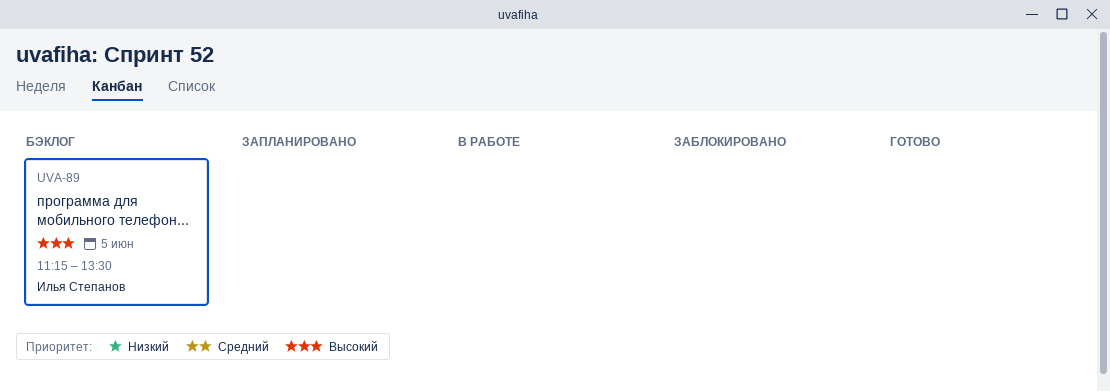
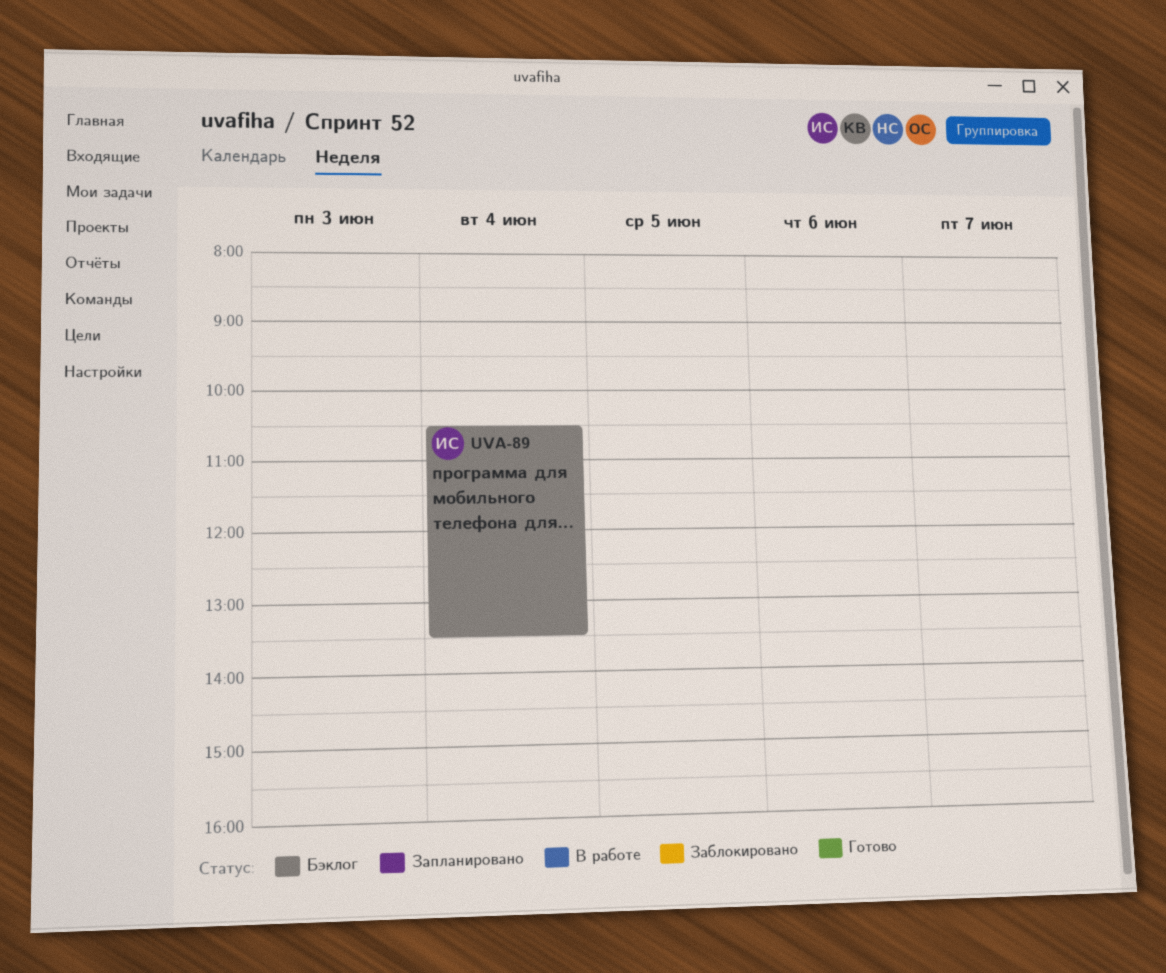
UVA-89, day: Jun 5 -> Jun 4
UVA-89, begins: 11:15 -> 10:30

